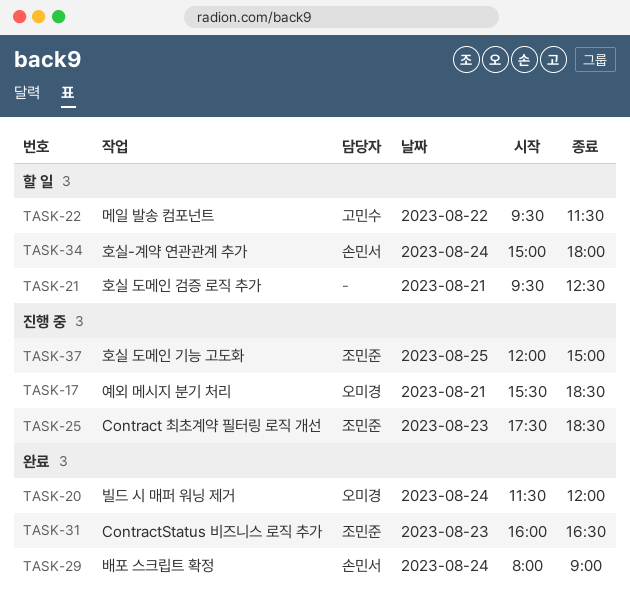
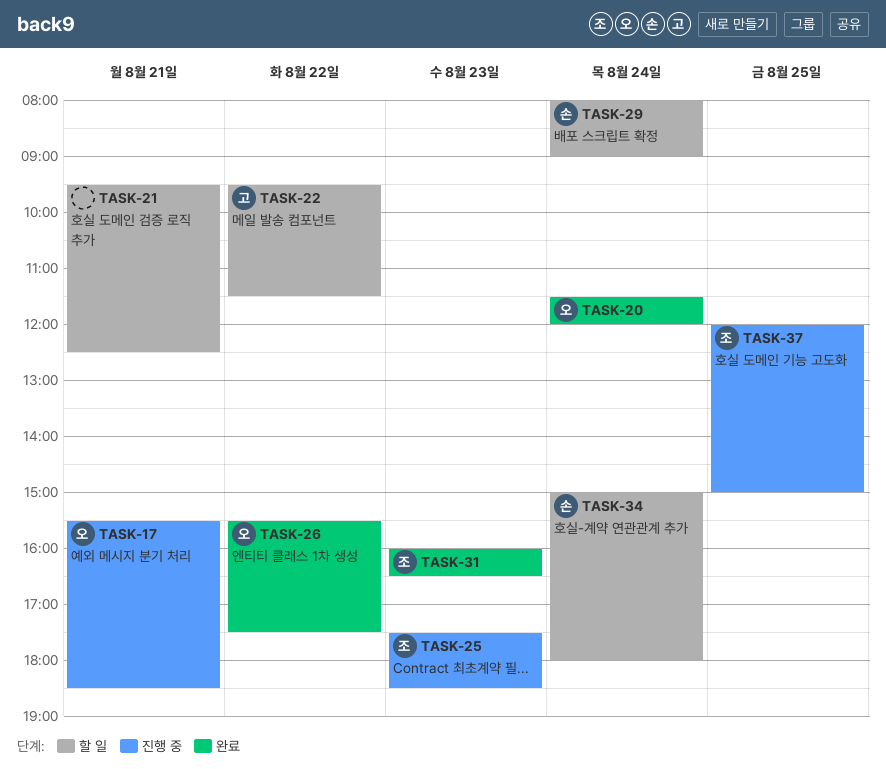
TASK-26: none -> present
TASK-29, status: 완료 -> 할 일

